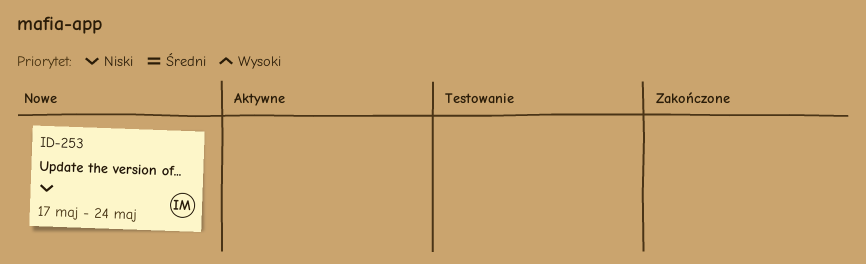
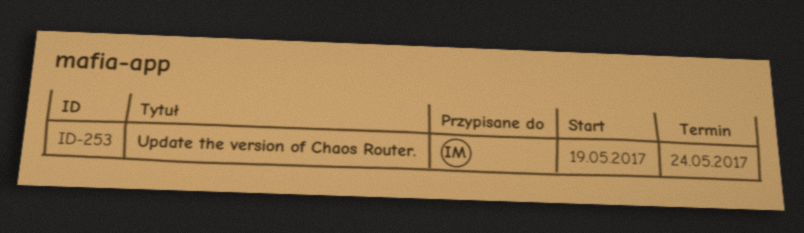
ID-253, start: May 17 -> May 19

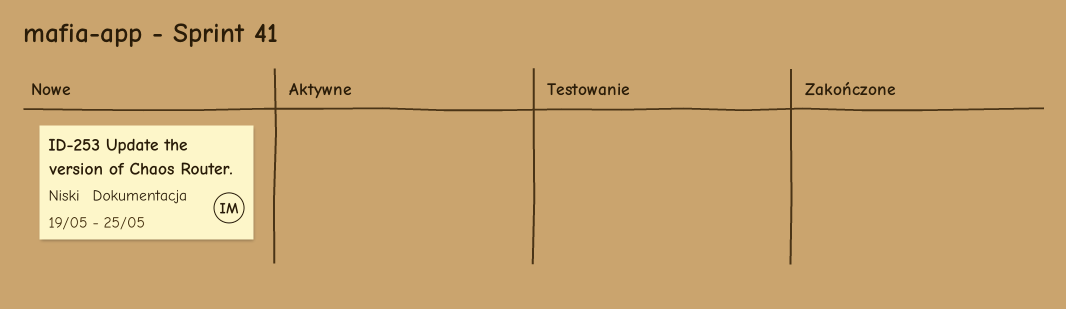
ID-253, due: May 24 -> May 25

